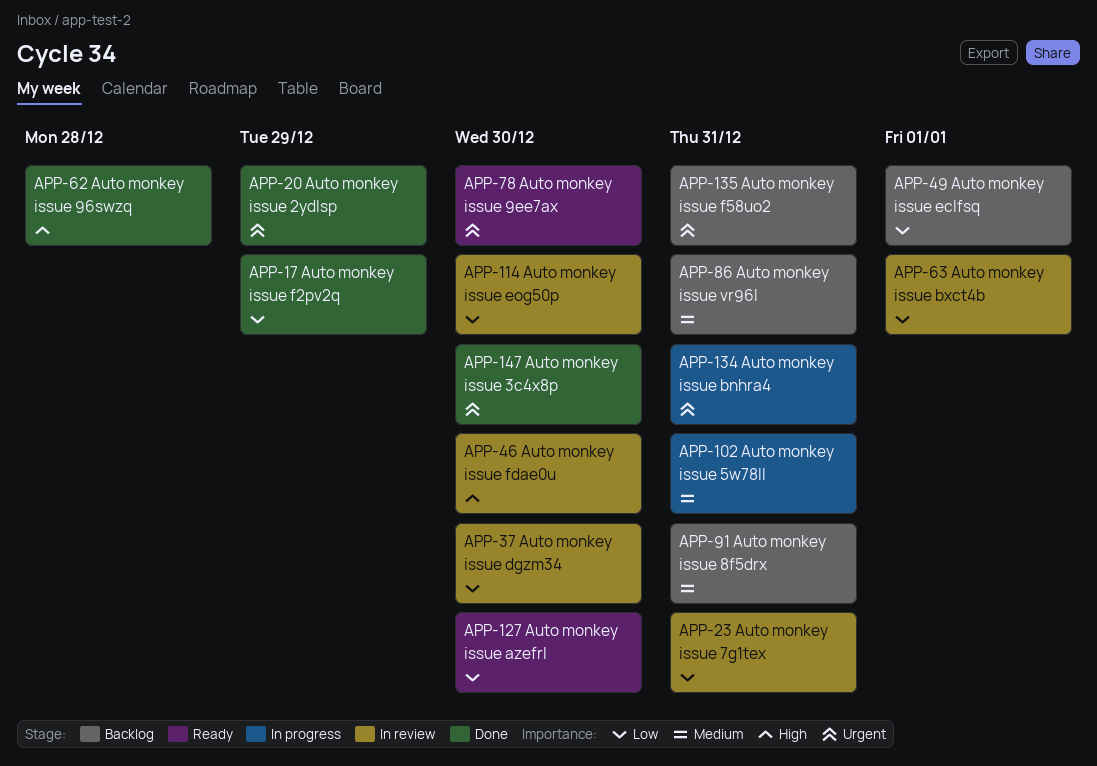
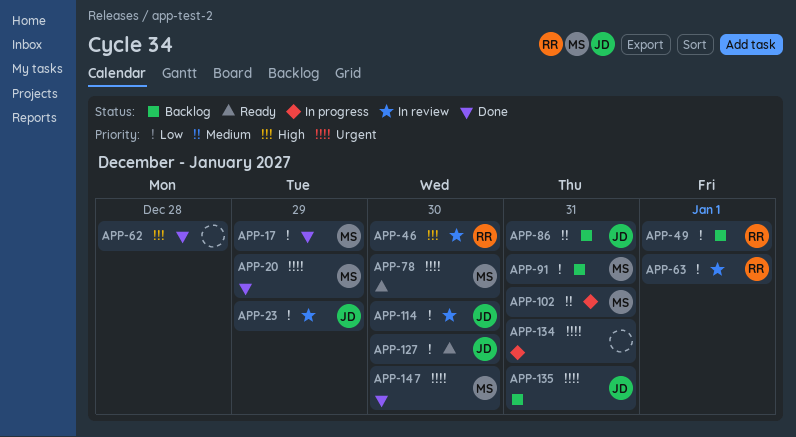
APP-23, due: Dec 31 -> Dec 29
APP-37: present -> none
APP-91, priority: Medium -> Low

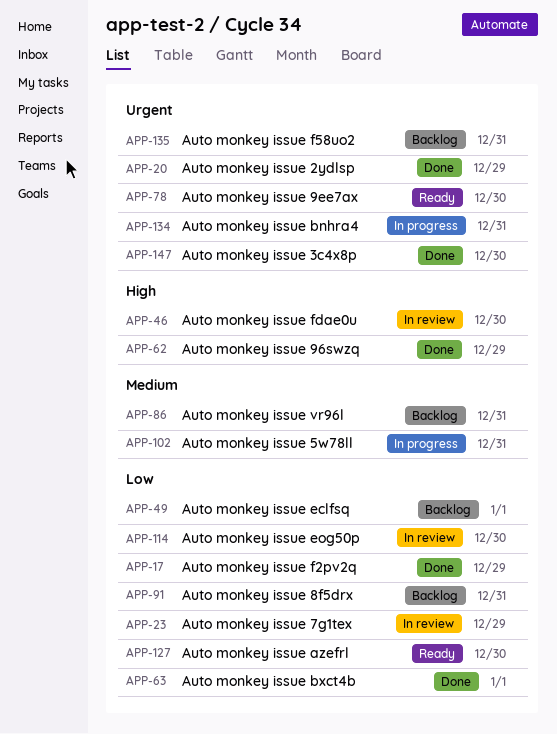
APP-62, due: Dec 28 -> Dec 29
APP-63, status: In review -> Done

